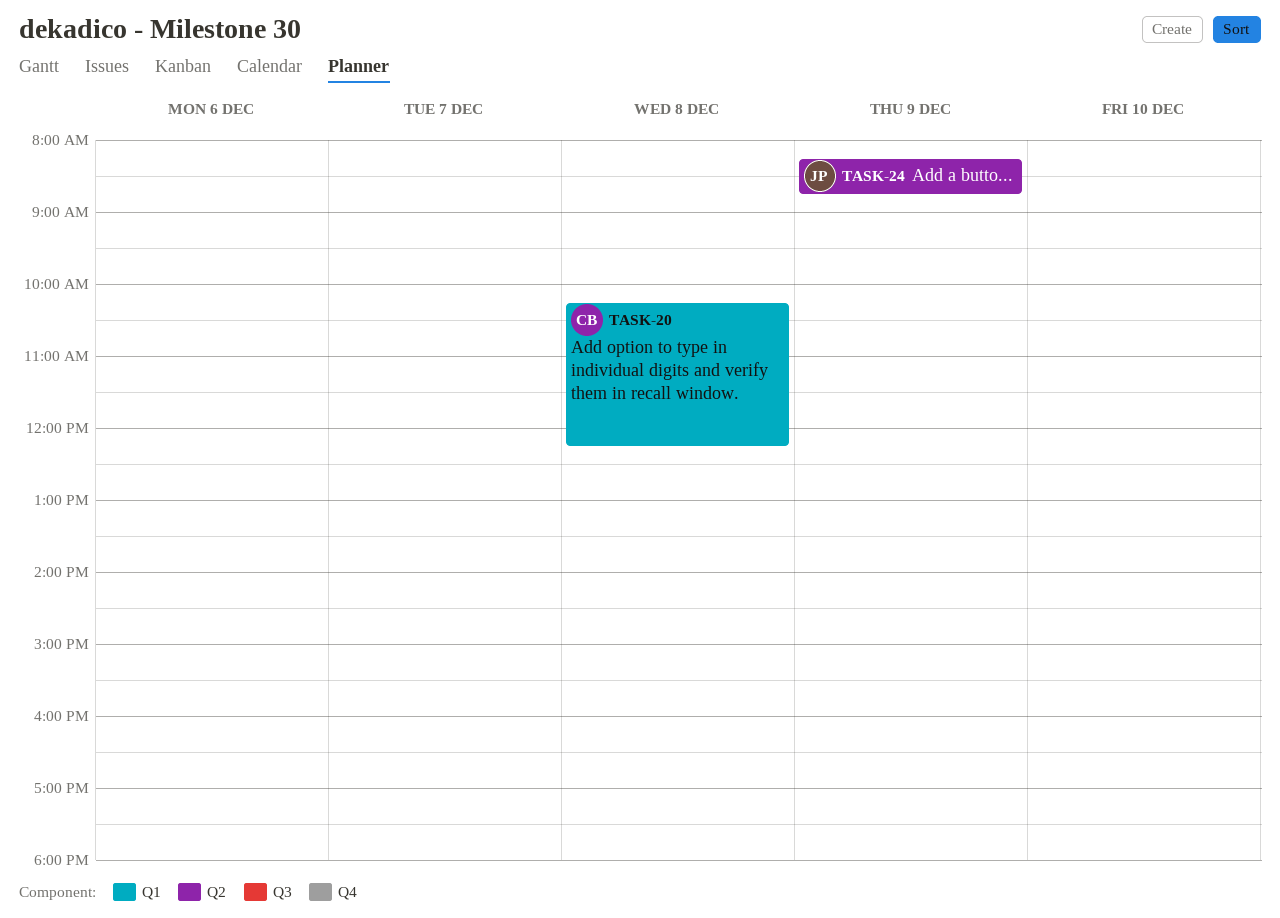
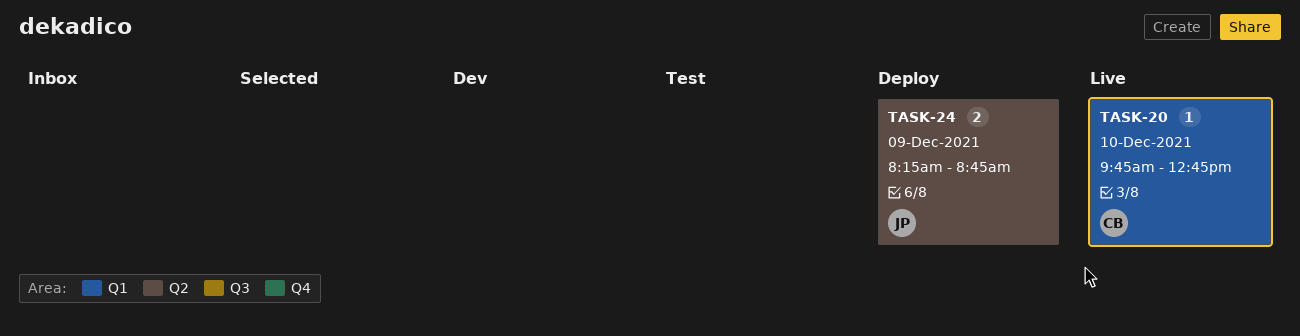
TASK-20, day: Dec 8 -> Dec 10
TASK-20, begins: 10:15 -> 09:45
TASK-20, ends: 12:15 -> 12:45

